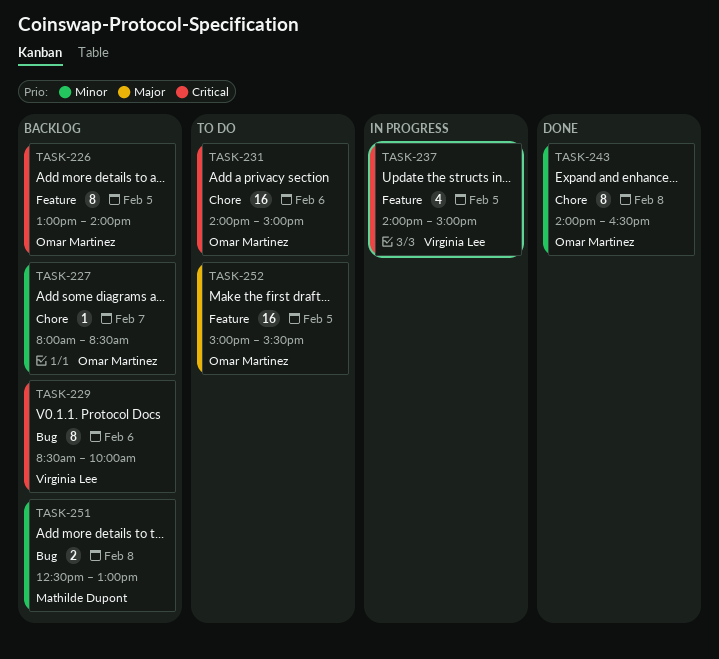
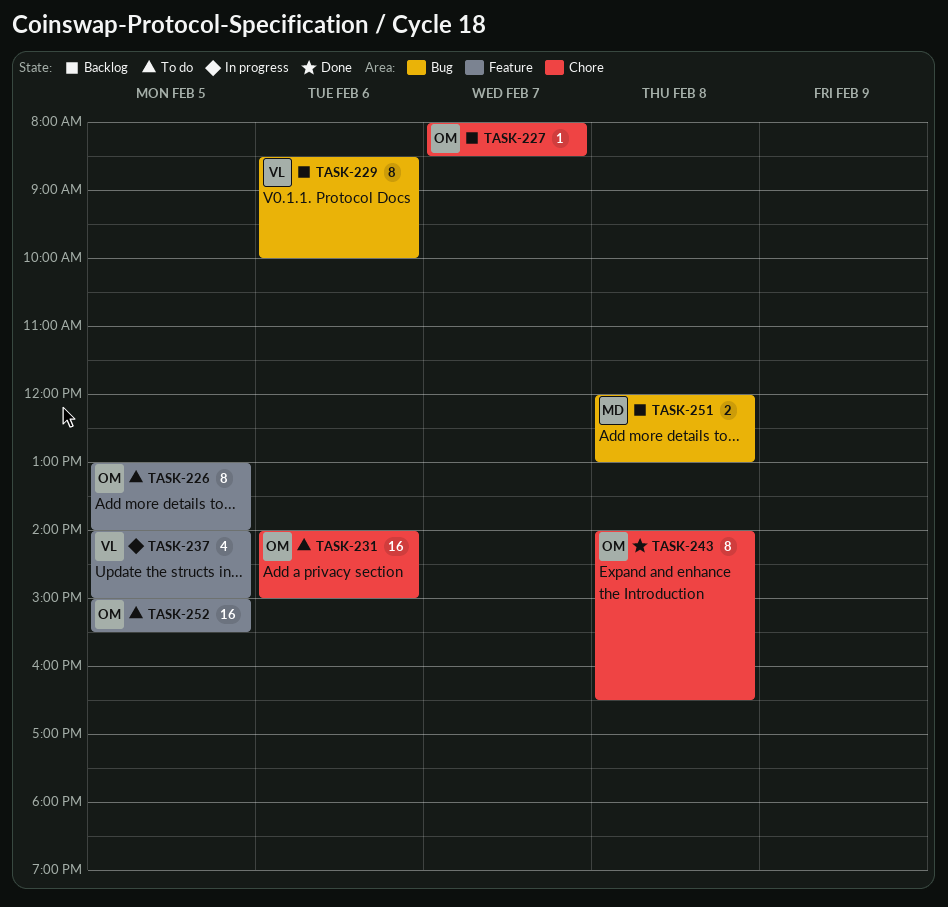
TASK-226, status: Backlog -> To do
TASK-251, begins: 12:30 -> 12:00

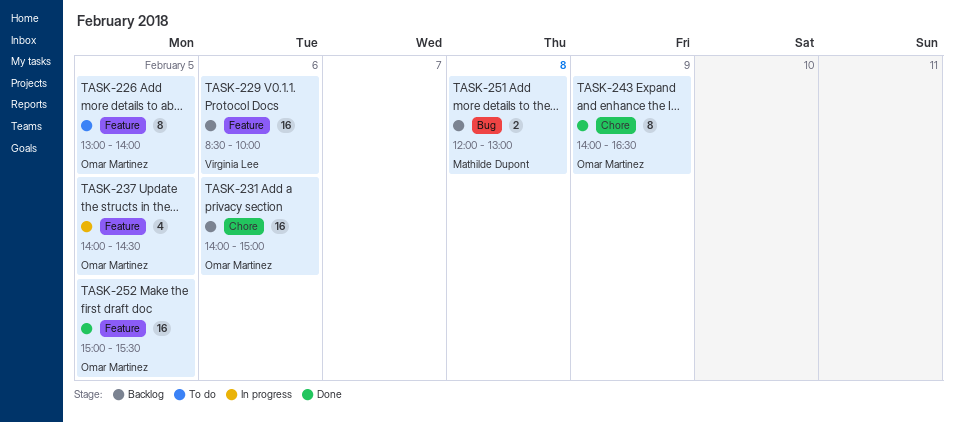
TASK-227: present -> none
TASK-229, label: Bug -> Feature
TASK-229, estimate: 8 -> 16
TASK-231, status: To do -> Backlog
TASK-237, owner: Virginia Lee -> Omar Martinez
TASK-237, ends: 15:00 -> 14:30
TASK-243, day: Feb 8 -> Feb 9
TASK-252, status: To do -> Done

